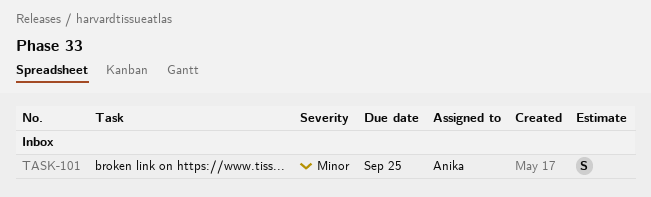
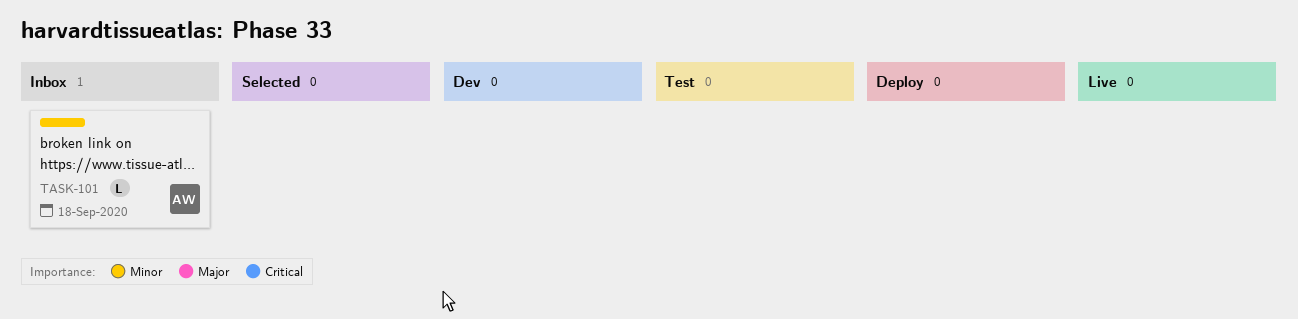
TASK-101, estimate: S -> L
TASK-101, due: Sep 25 -> Sep 18

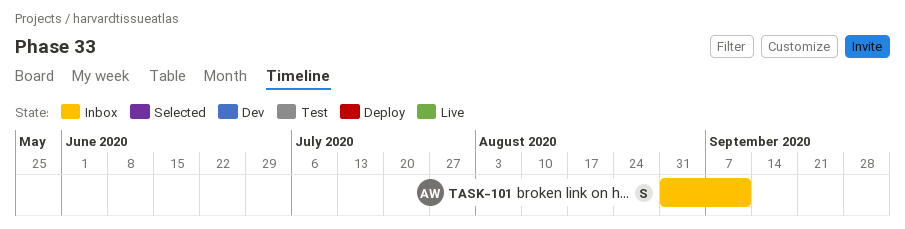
TASK-101, estimate: L -> S
TASK-101, due: Sep 18 -> Sep 11

